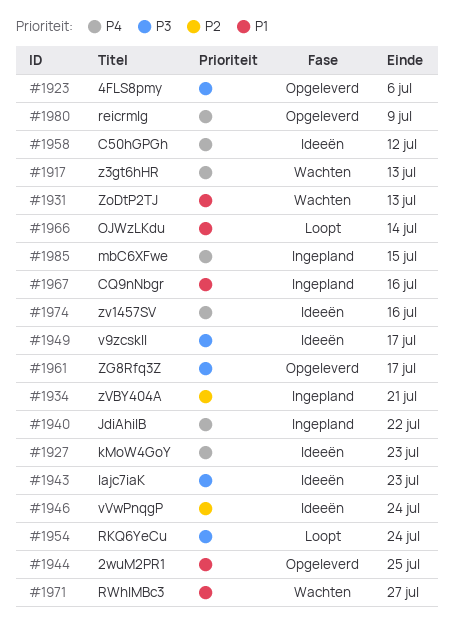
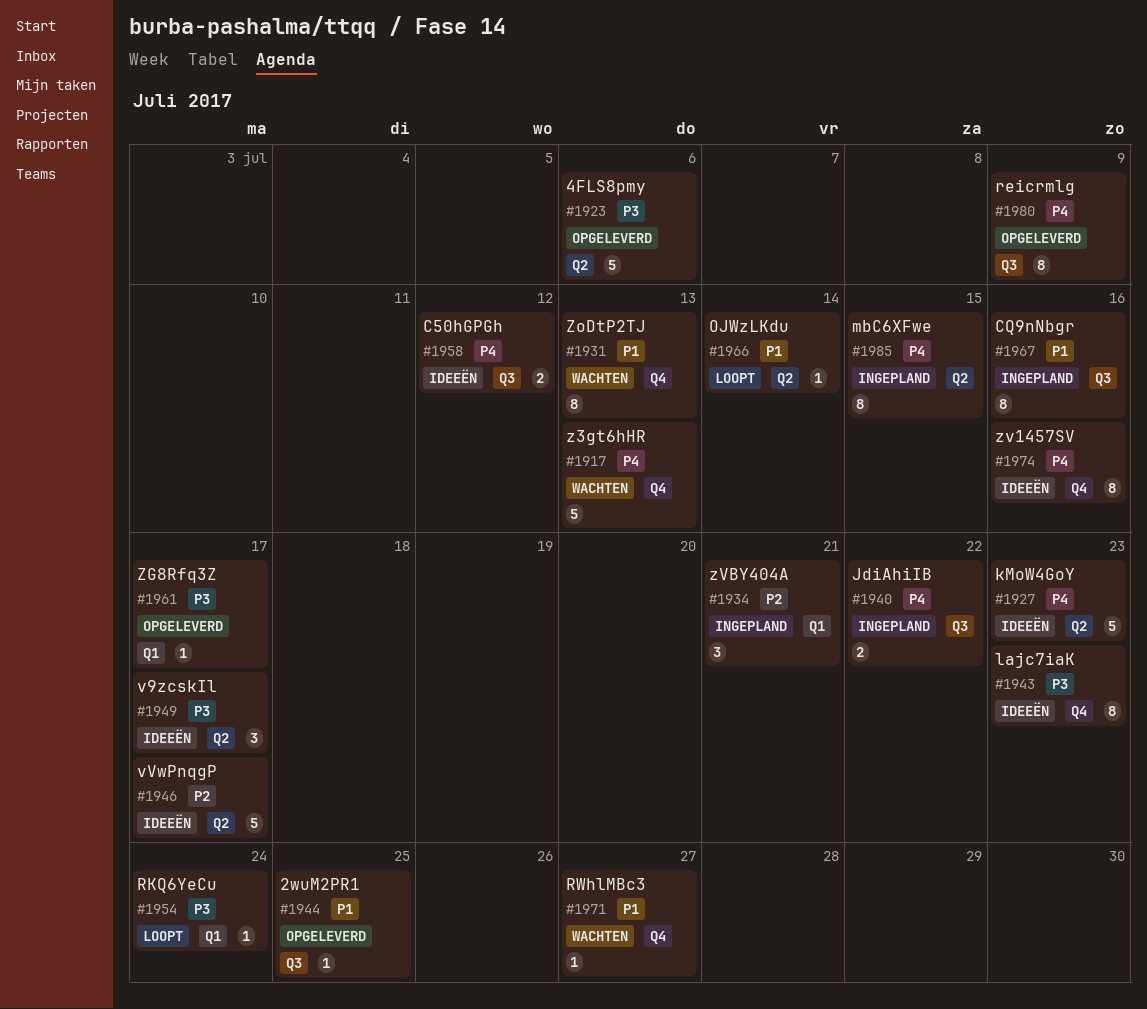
#1946, due: Jul 24 -> Jul 17

